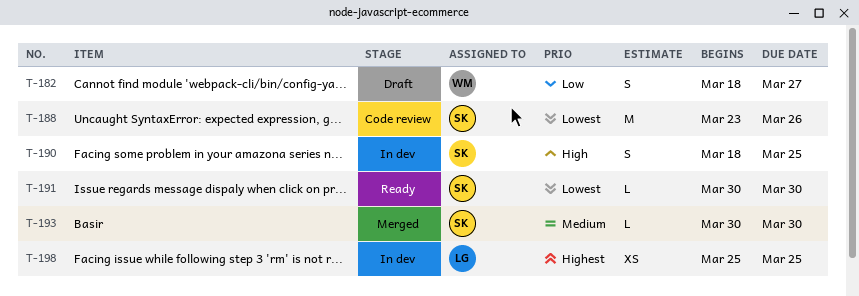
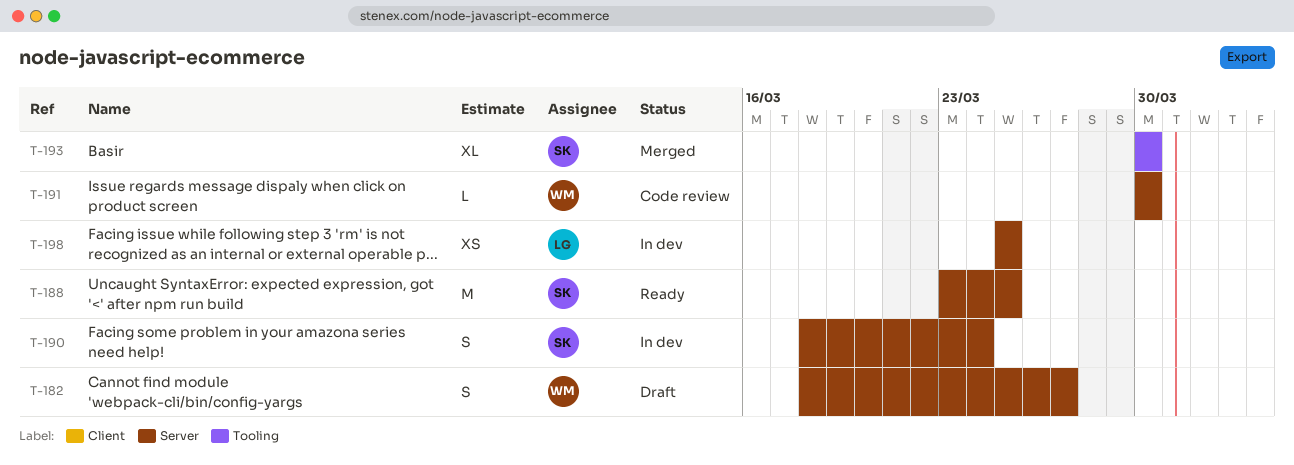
T-188, status: Code review -> Ready
T-188, due: Mar 26 -> Mar 25
T-190, due: Mar 25 -> Mar 24
T-191, status: Ready -> Code review
T-191, owner: SK -> WM
T-193, estimate: L -> XL

